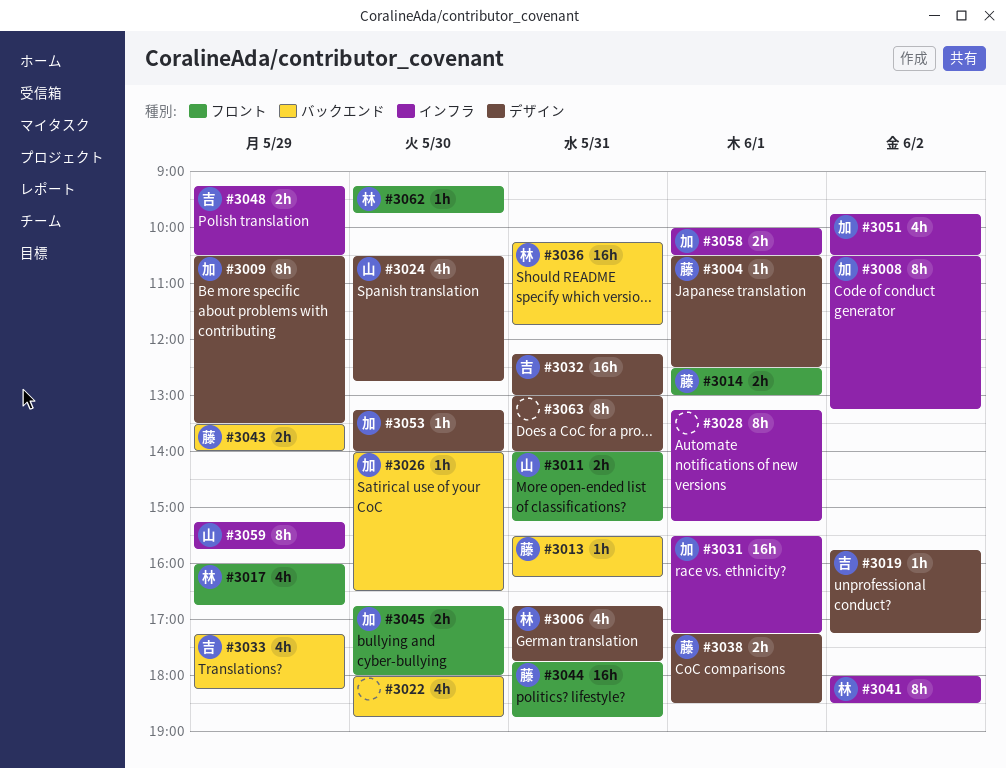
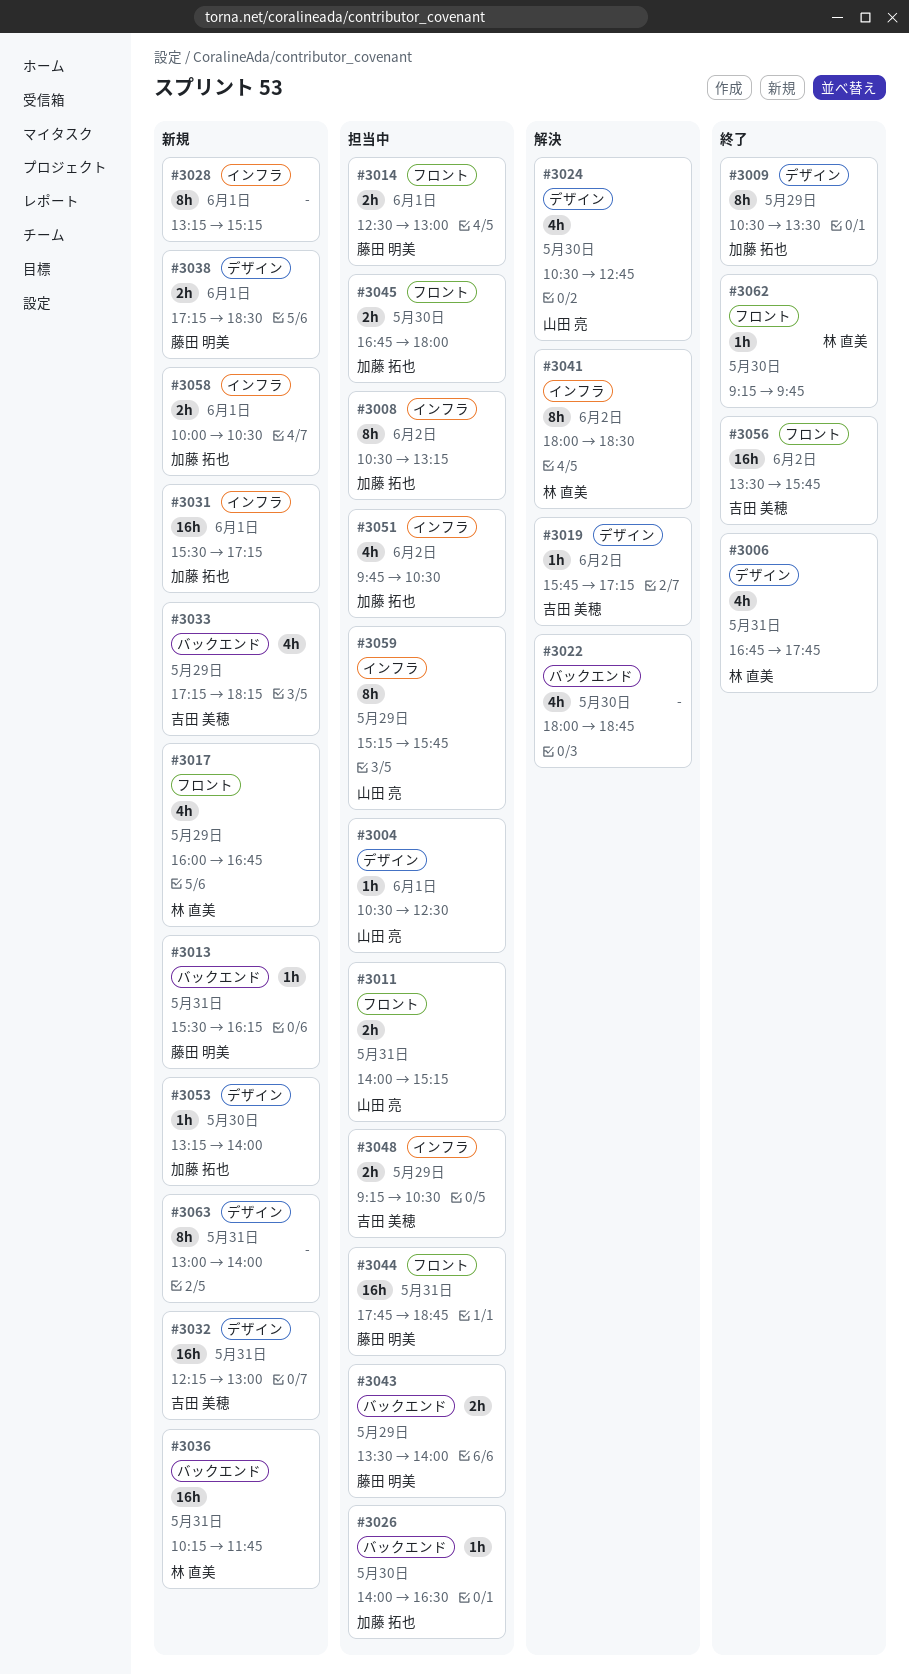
#3004, owner: 藤田 明美 -> 山田 亮
#3056: none -> present

